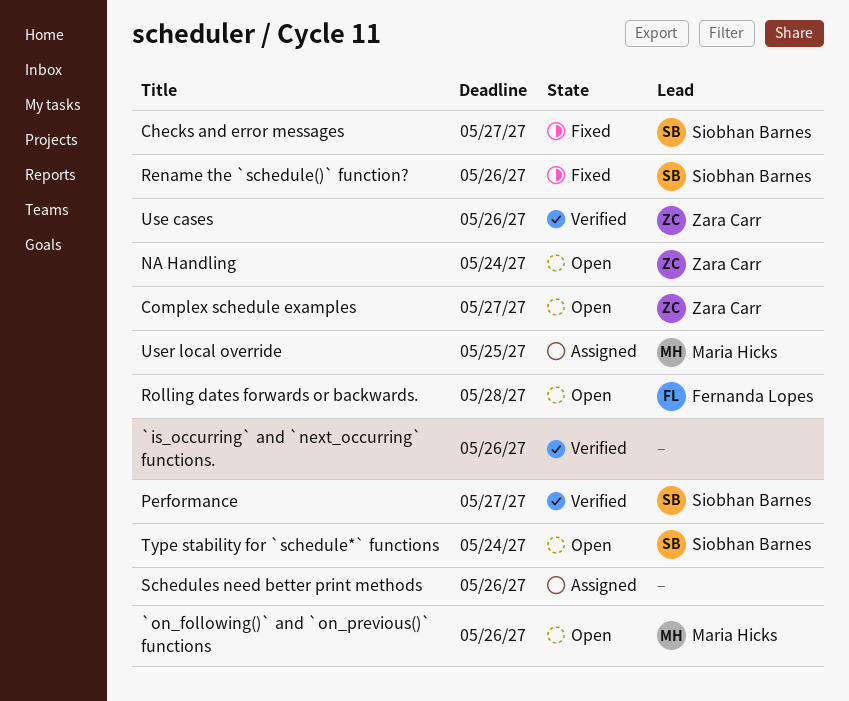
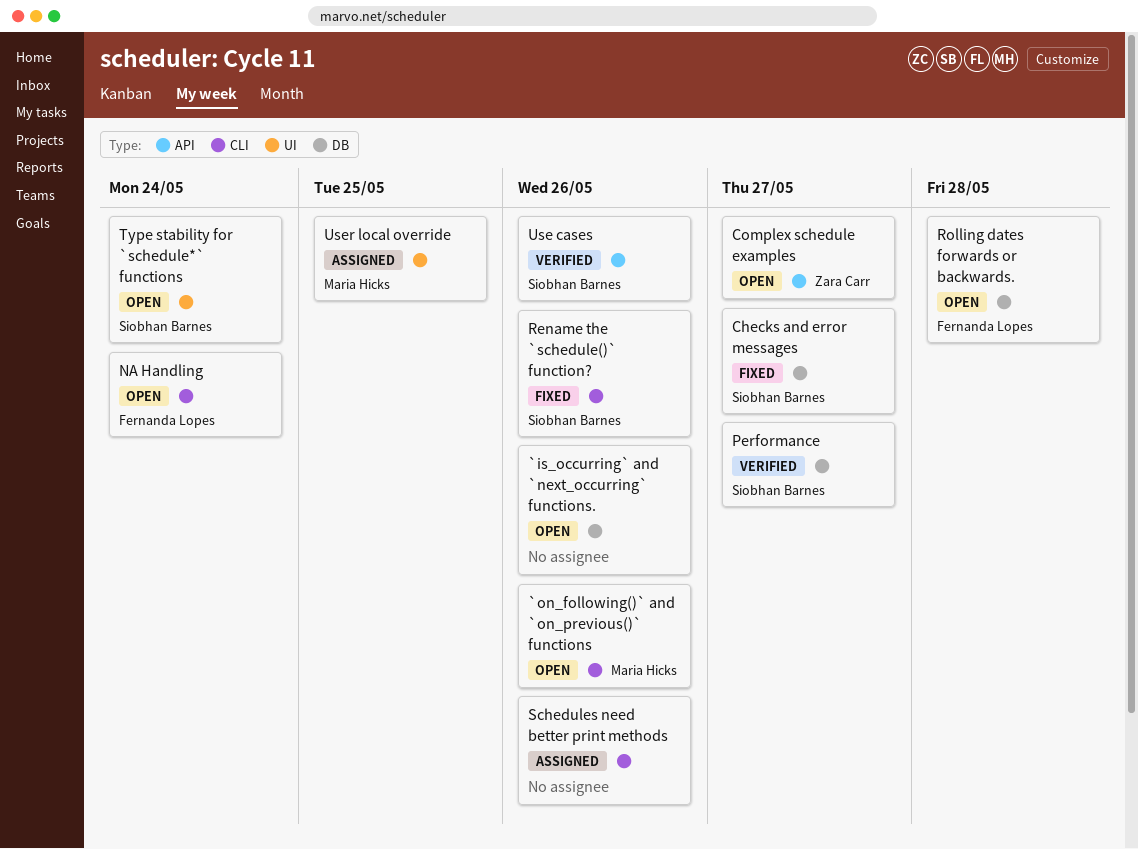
`is_occurring` and `next_occurring` functions., status: Verified -> Open
NA Handling, owner: Zara Carr -> Fernanda Lopes
Use cases, owner: Zara Carr -> Siobhan Barnes

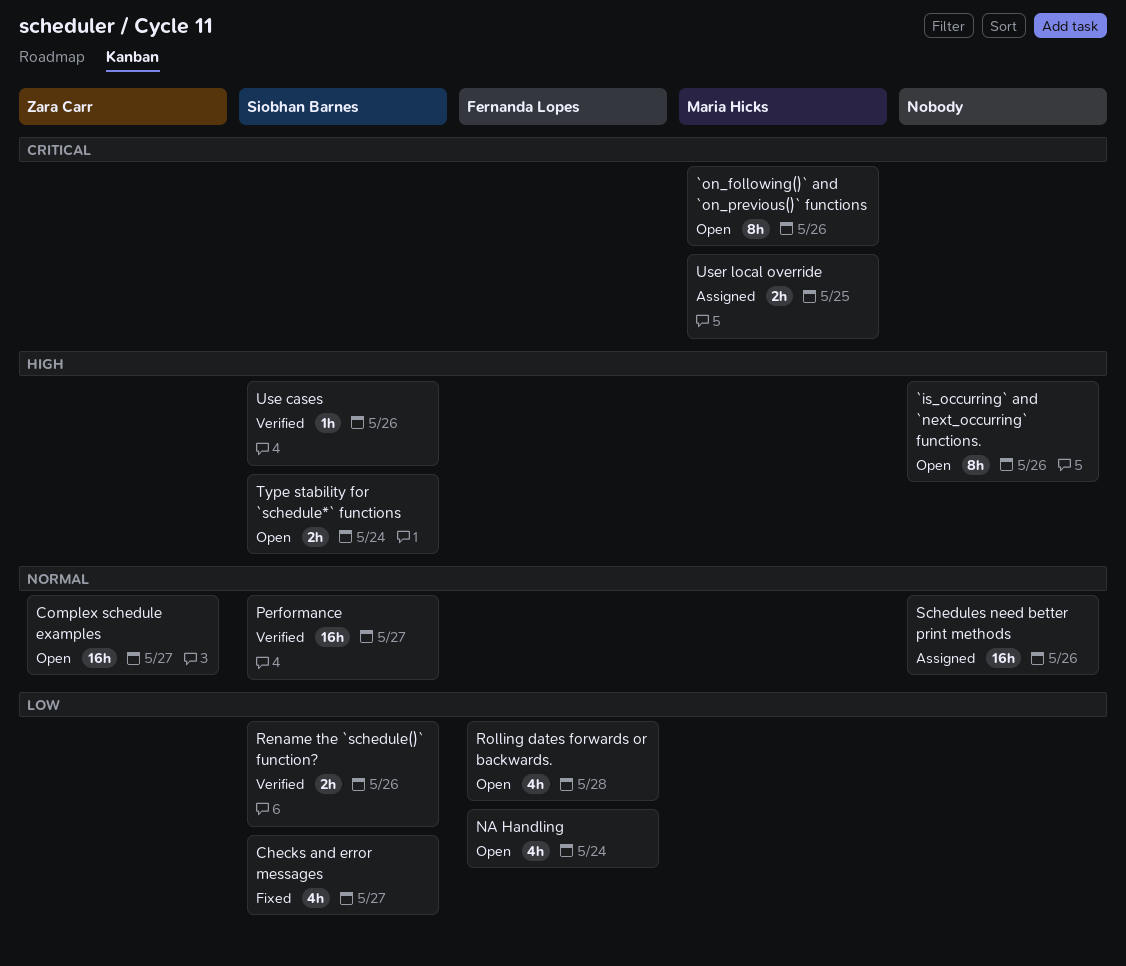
Rename the `schedule()` function?, status: Fixed -> Verified

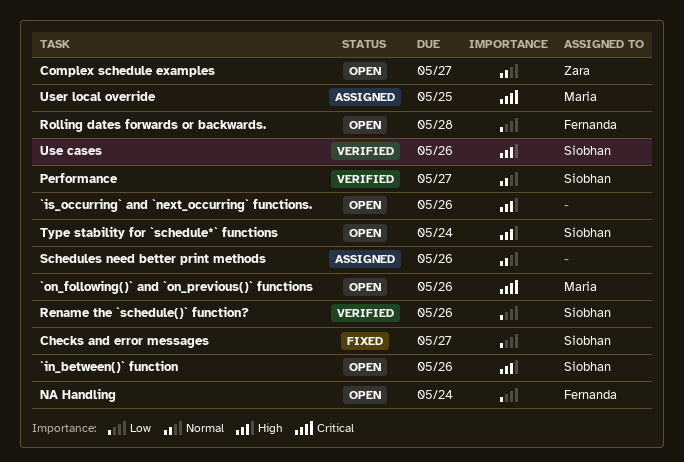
`in_between()` function: none -> present

